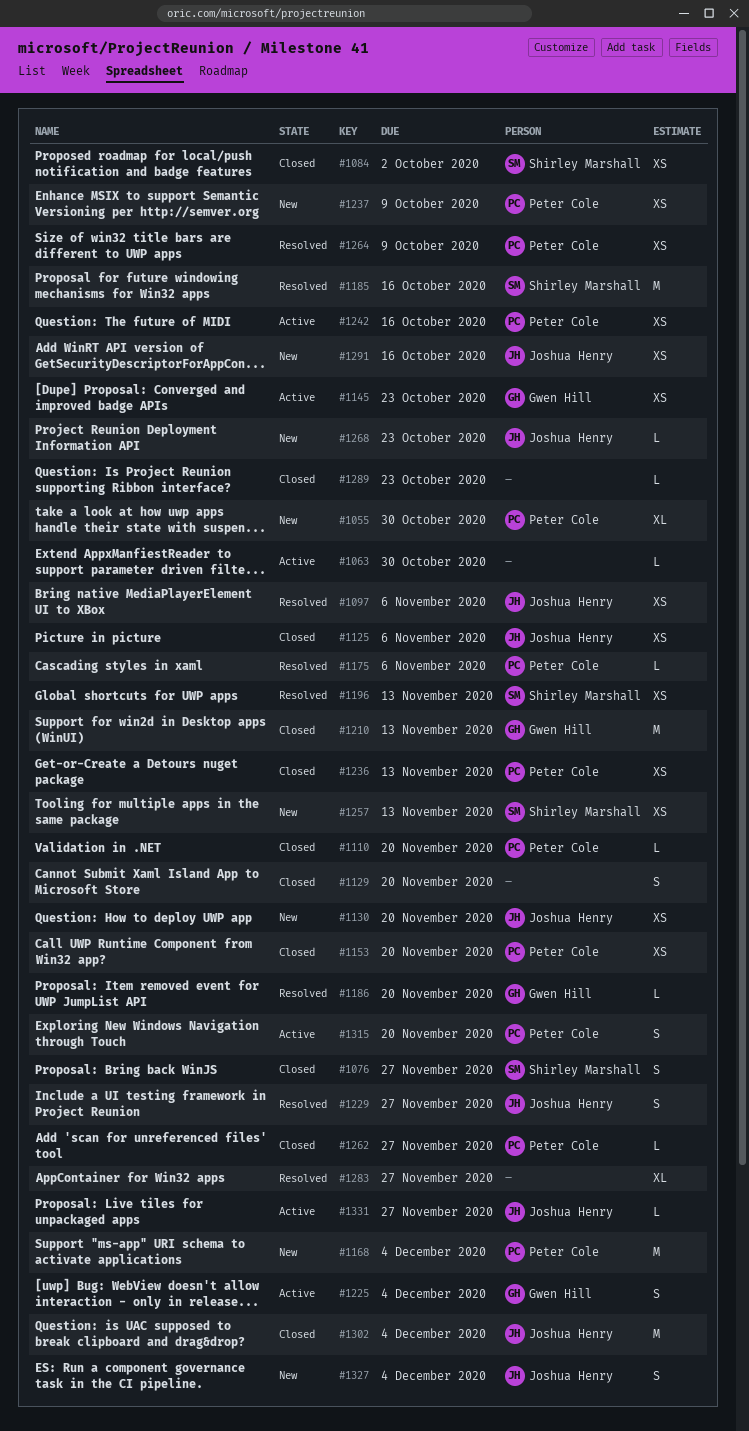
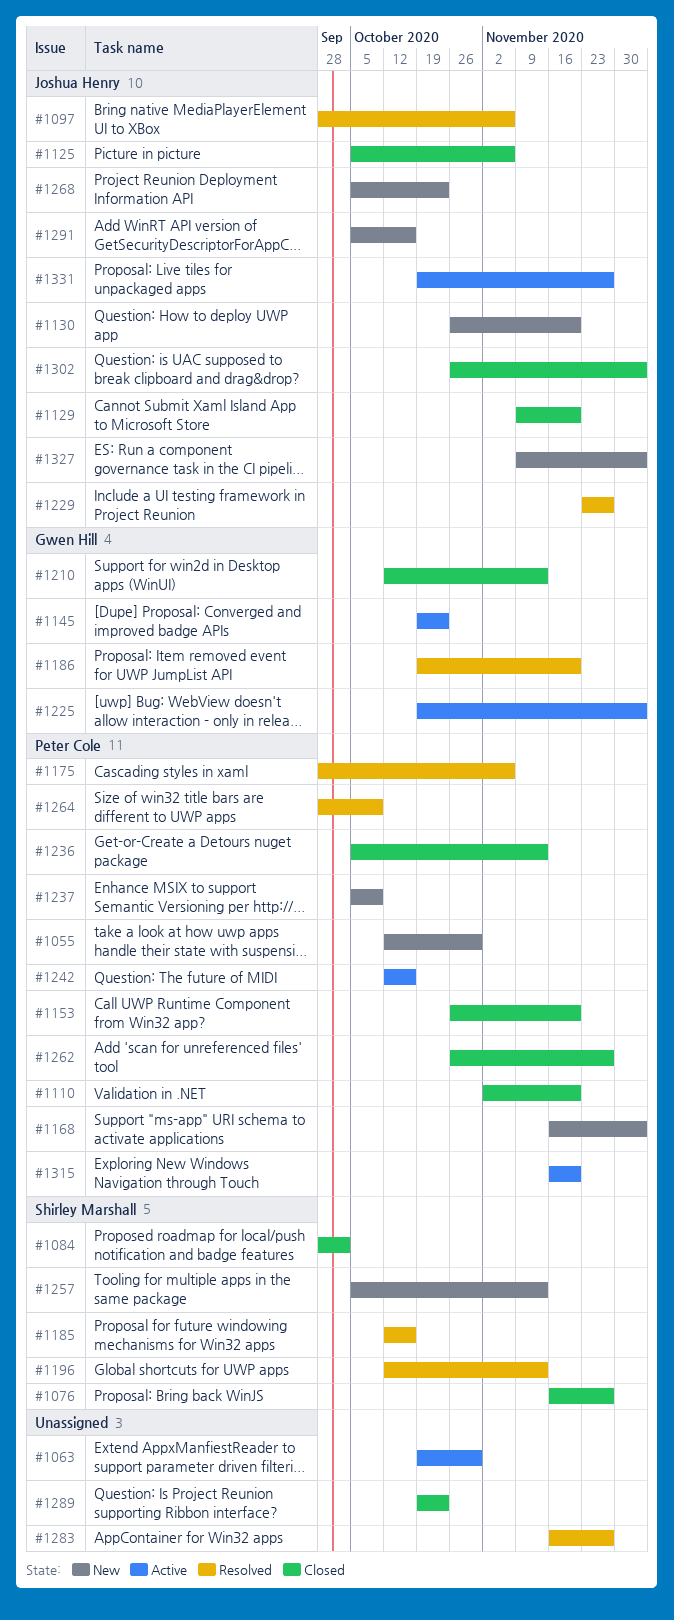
#1129, owner: none -> Joshua Henry

